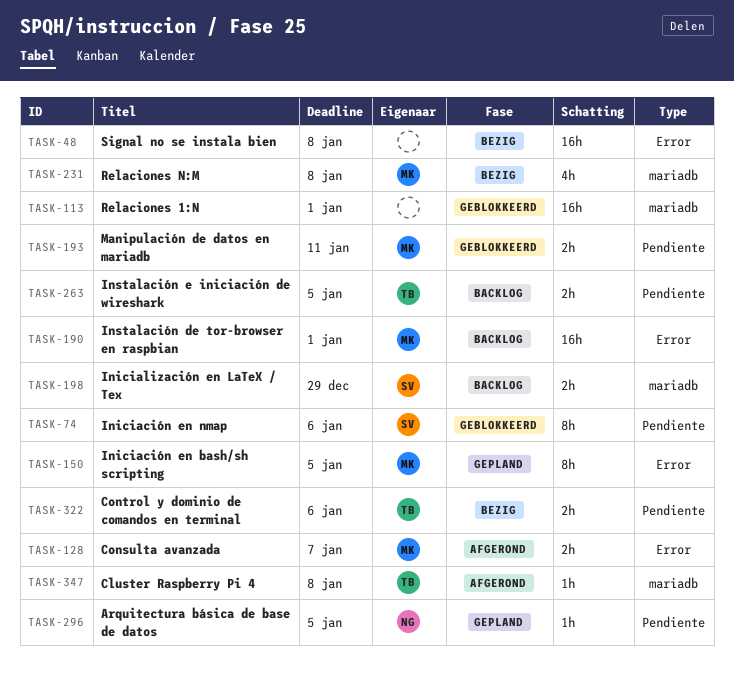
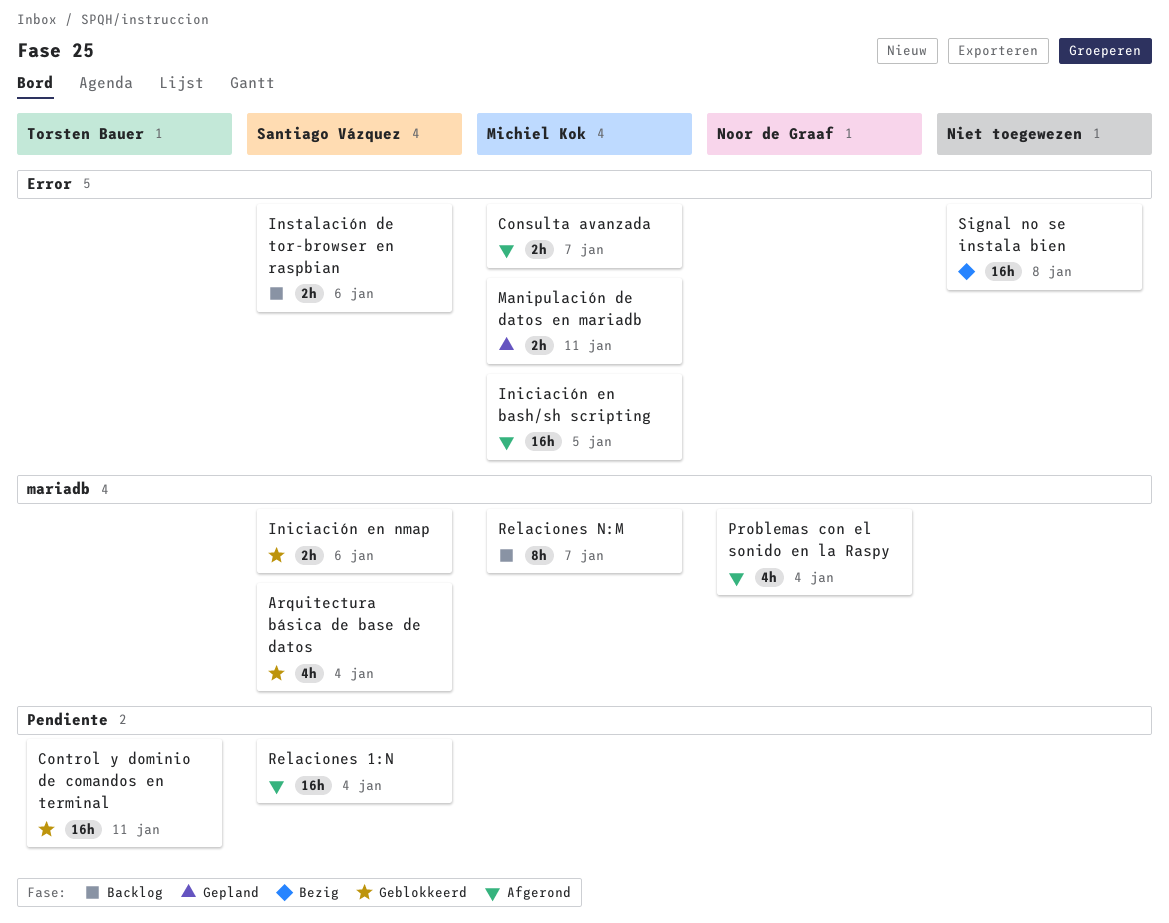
Arquitectura básica de base de datos, status: Gepland -> Geblokkeerd
Arquitectura básica de base de datos, owner: Noor de Graaf -> Santiago Vázquez
Arquitectura básica de base de datos, label: Pendiente -> mariadb
Arquitectura básica de base de datos, estimate: 1h -> 4h
Arquitectura básica de base de datos, due: Jan 5 -> Jan 4
Cluster Raspberry Pi 4: present -> none
Control y dominio de comandos en terminal, status: Bezig -> Geblokkeerd
Control y dominio de comandos en terminal, estimate: 2h -> 16h
Control y dominio de comandos en terminal, due: Jan 6 -> Jan 11
Iniciación en bash/sh scripting, status: Gepland -> Afgerond
Iniciación en bash/sh scripting, estimate: 8h -> 16h
Iniciación en nmap, label: Pendiente -> mariadb
Iniciación en nmap, estimate: 8h -> 2h
Inicialización en LaTeX / Tex: present -> none
Instalación de tor-browser en raspbian, owner: Michiel Kok -> Santiago Vázquez
Instalación de tor-browser en raspbian, estimate: 16h -> 2h
Instalación de tor-browser en raspbian, due: Jan 1 -> Jan 6
Instalación e iniciación de wireshark: present -> none
Manipulación de datos en mariadb, status: Geblokkeerd -> Gepland
Manipulación de datos en mariadb, label: Pendiente -> Error
Problemas con el sonido en la Raspy: none -> present
Relaciones 1:N, status: Geblokkeerd -> Afgerond
Relaciones 1:N, owner: none -> Santiago Vázquez
Relaciones 1:N, label: mariadb -> Pendiente
Relaciones 1:N, due: Jan 1 -> Jan 4
Relaciones N:M, status: Bezig -> Backlog
Relaciones N:M, estimate: 4h -> 8h
Relaciones N:M, due: Jan 8 -> Jan 7

